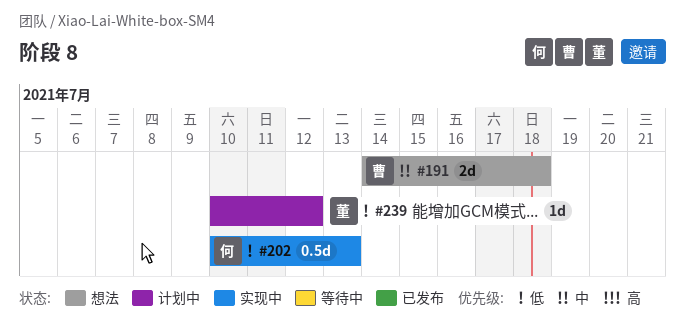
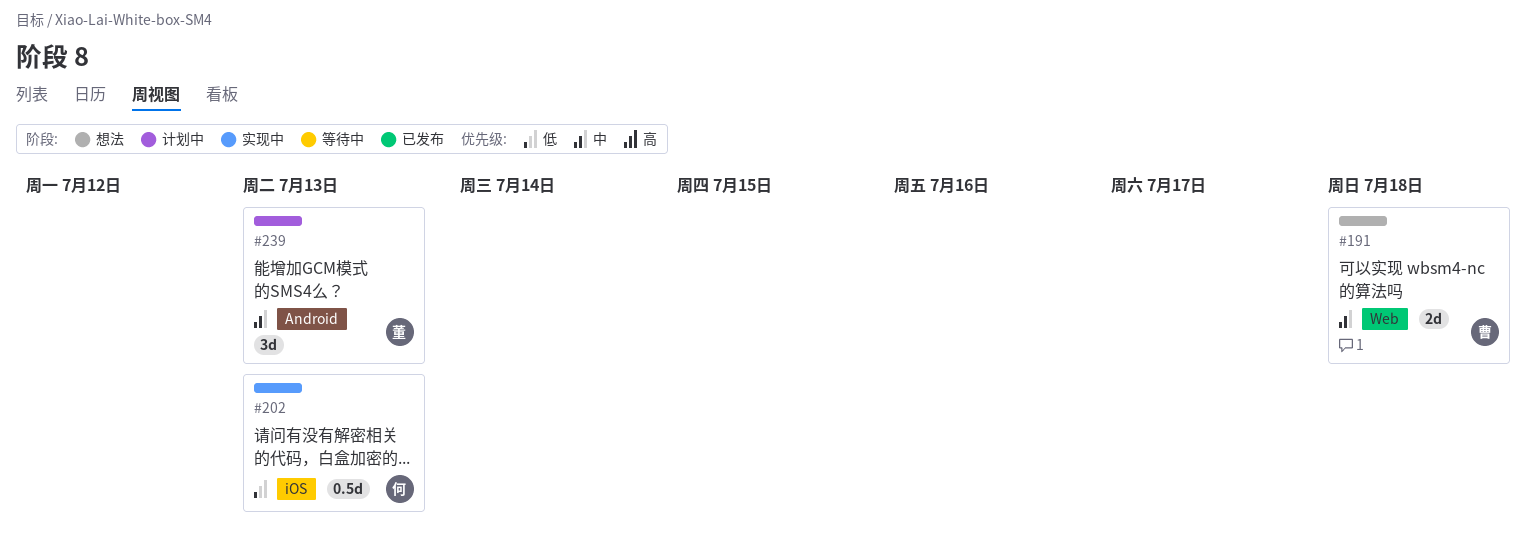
#239, priority: 低 -> 中
#239, estimate: 1d -> 3d
#239, due: Jul 12 -> Jul 13

